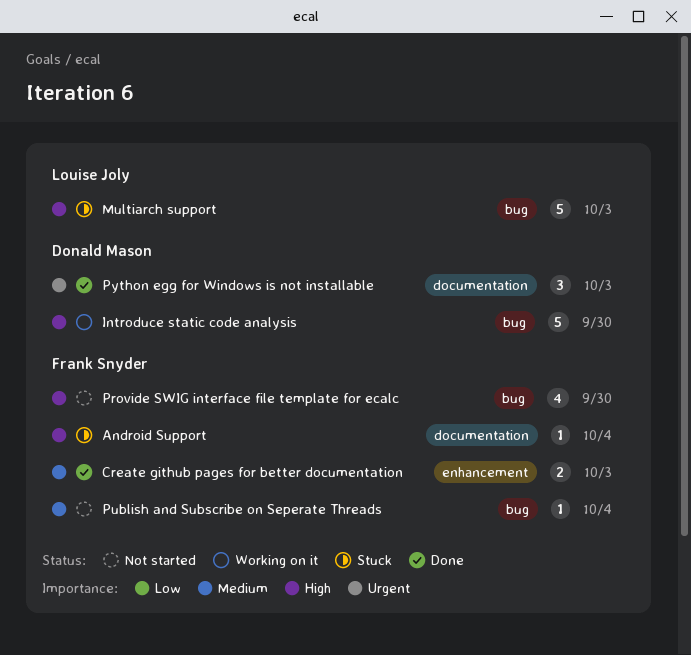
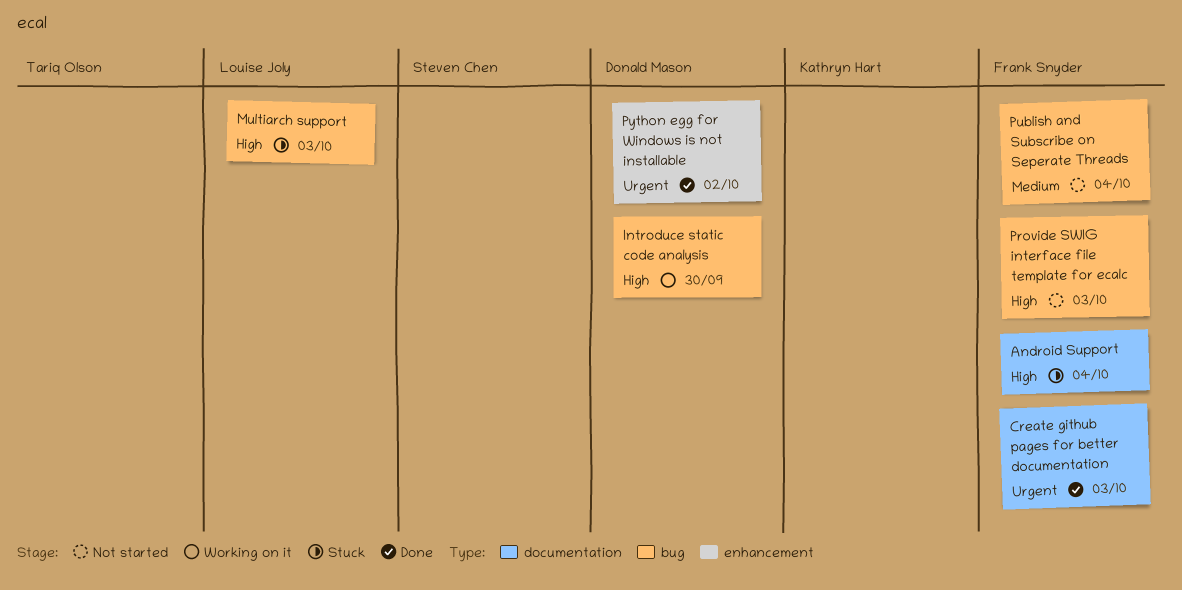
Create github pages for better documentation, priority: Medium -> Urgent
Create github pages for better documentation, label: enhancement -> documentation
Provide SWIG interface file template for ecalc, due: Sep 30 -> Oct 3
Python egg for Windows is not installable, label: documentation -> enhancement
Python egg for Windows is not installable, due: Oct 3 -> Oct 2

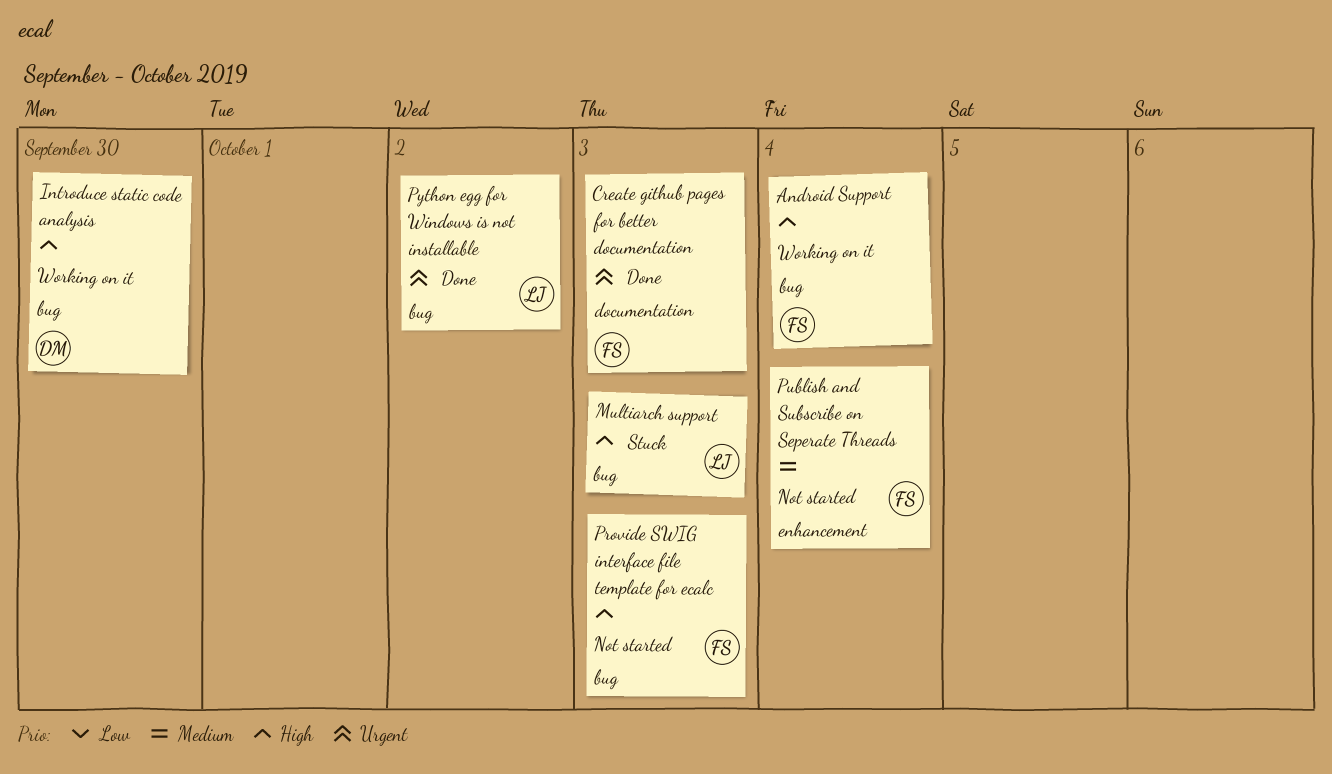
Android Support, status: Stuck -> Working on it
Android Support, label: documentation -> bug
Publish and Subscribe on Seperate Threads, label: bug -> enhancement
Python egg for Windows is not installable, owner: Donald Mason -> Louise Joly
Python egg for Windows is not installable, label: enhancement -> bug

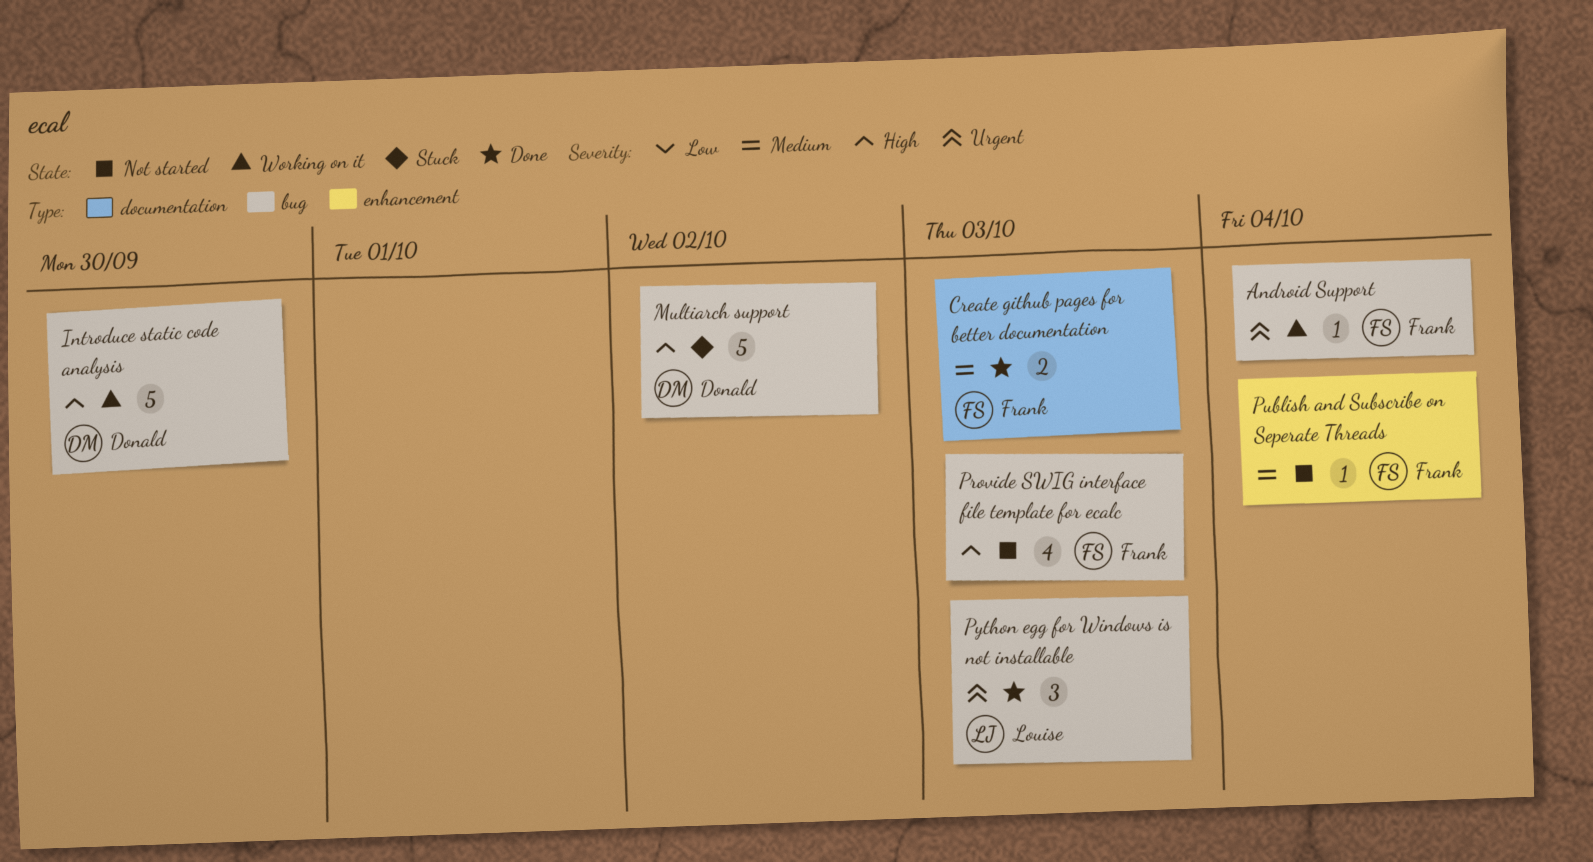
Android Support, priority: High -> Urgent
Create github pages for better documentation, priority: Urgent -> Medium
Multiarch support, owner: Louise -> Donald
Multiarch support, due: Oct 3 -> Oct 2
Python egg for Windows is not installable, due: Oct 2 -> Oct 3

